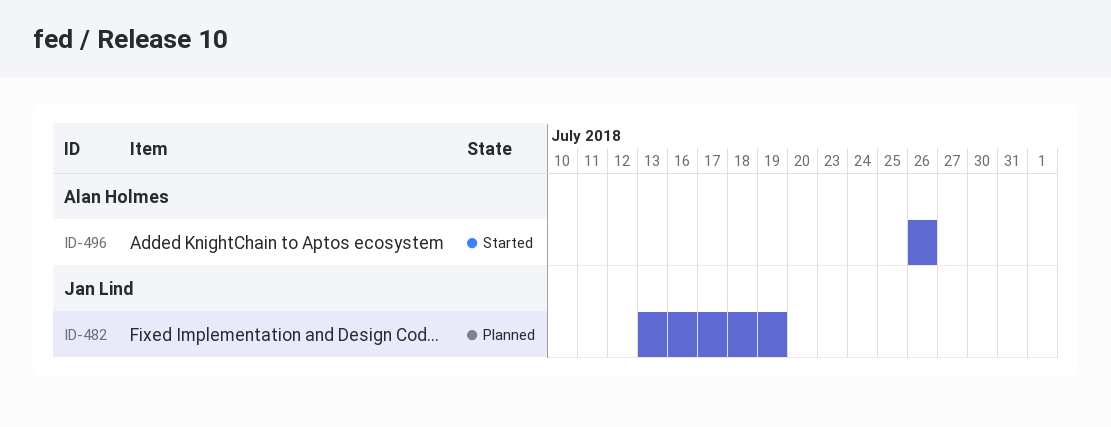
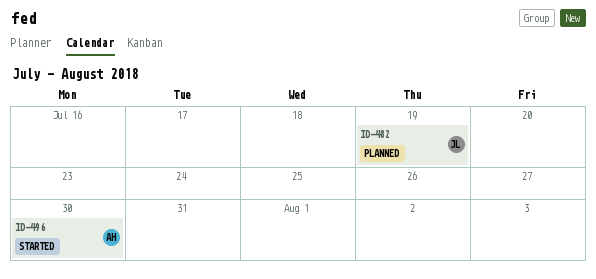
ID-496, due: Jul 26 -> Jul 30

